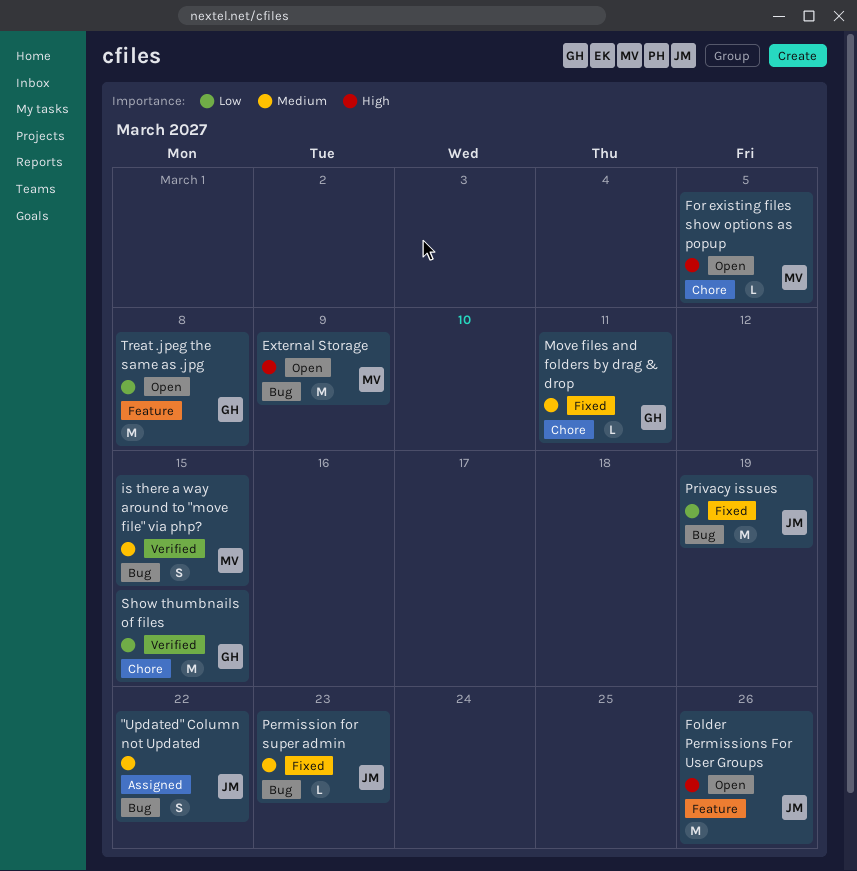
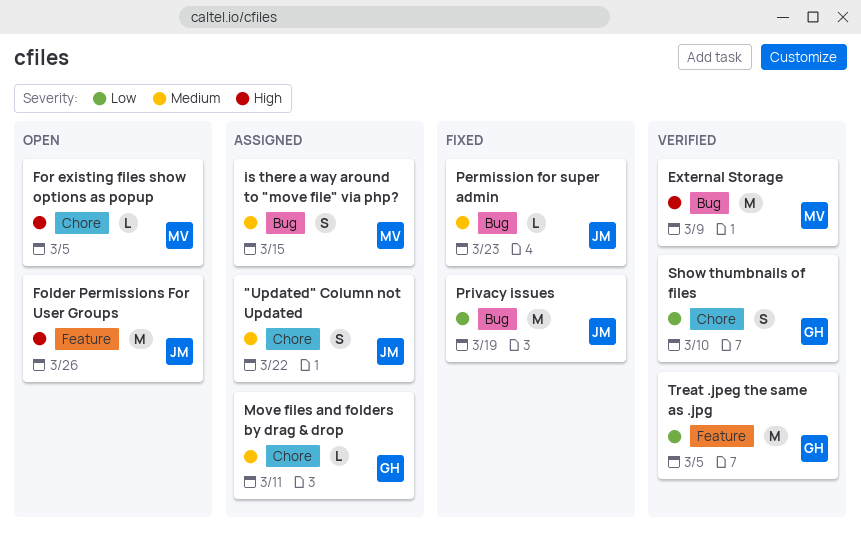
"Updated" Column not Updated, label: Bug -> Chore
External Storage, status: Open -> Verified
is there a way around to "move file" via php?, status: Verified -> Assigned
Move files and folders by drag & drop, status: Fixed -> Assigned
Show thumbnails of files, estimate: M -> S
Show thumbnails of files, due: Mar 15 -> Mar 10
Treat .jpeg the same as .jpg, status: Open -> Verified
Treat .jpeg the same as .jpg, due: Mar 8 -> Mar 5

